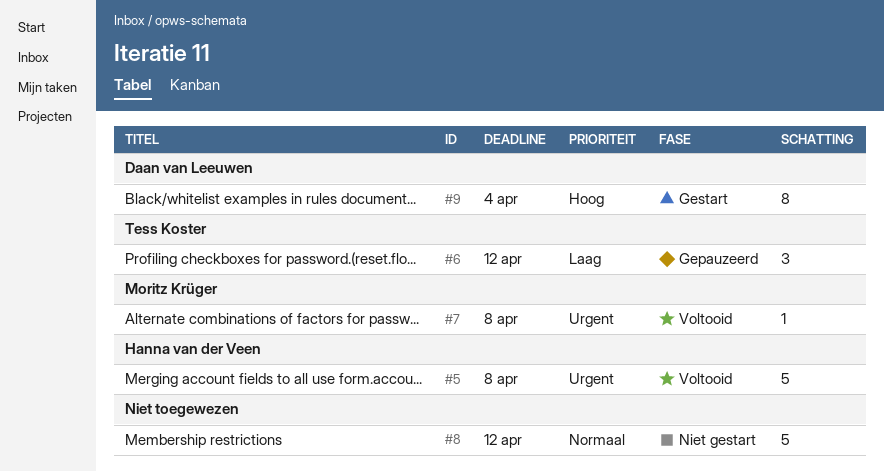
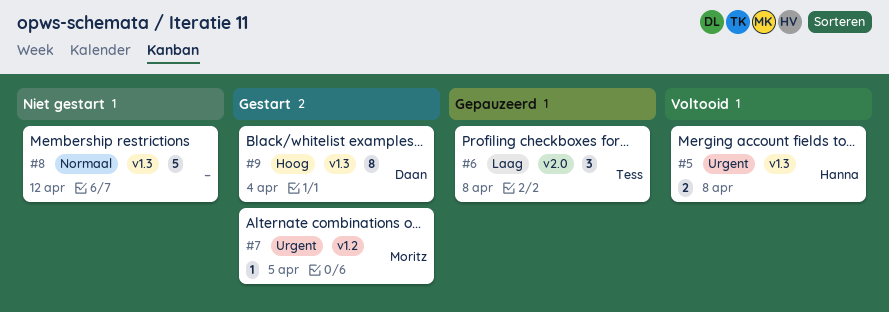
#5, estimate: 5 -> 2
#6, due: Apr 12 -> Apr 8
#7, status: Voltooid -> Gestart
#7, due: Apr 8 -> Apr 5

